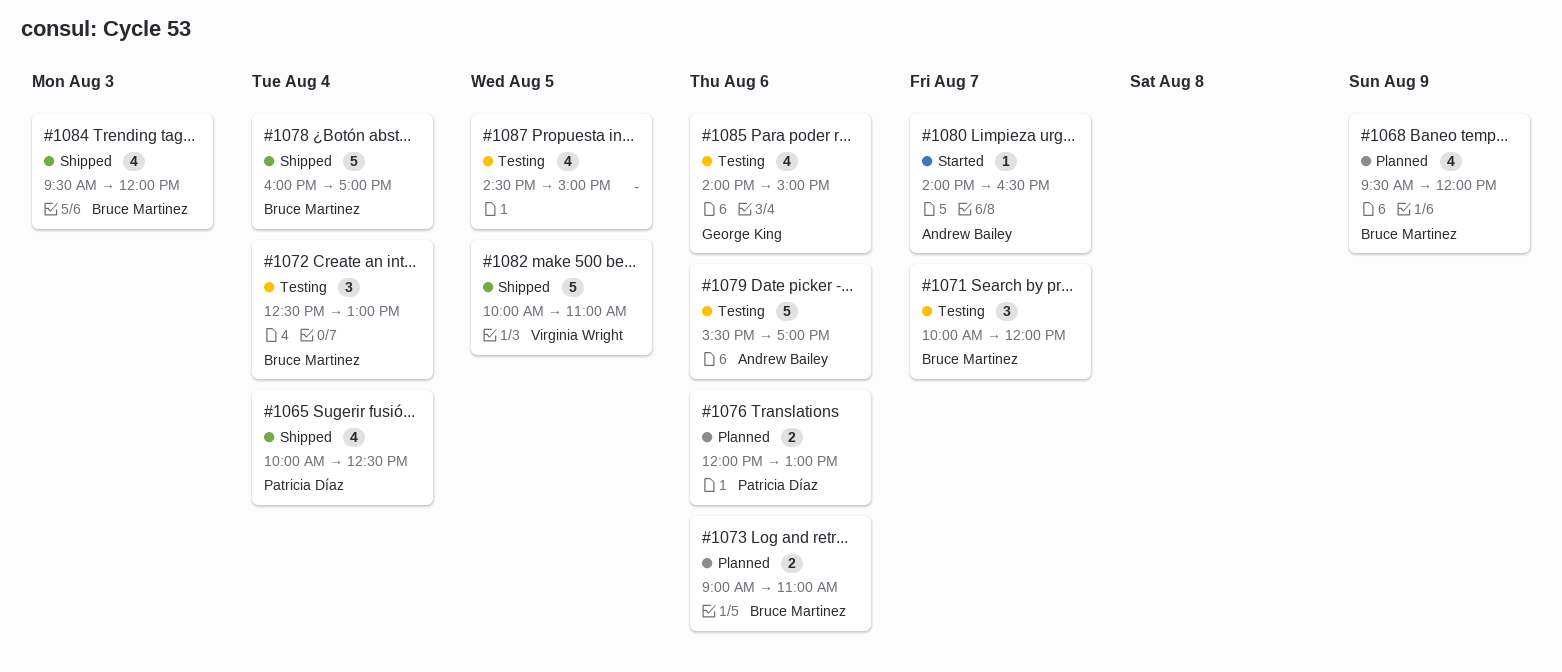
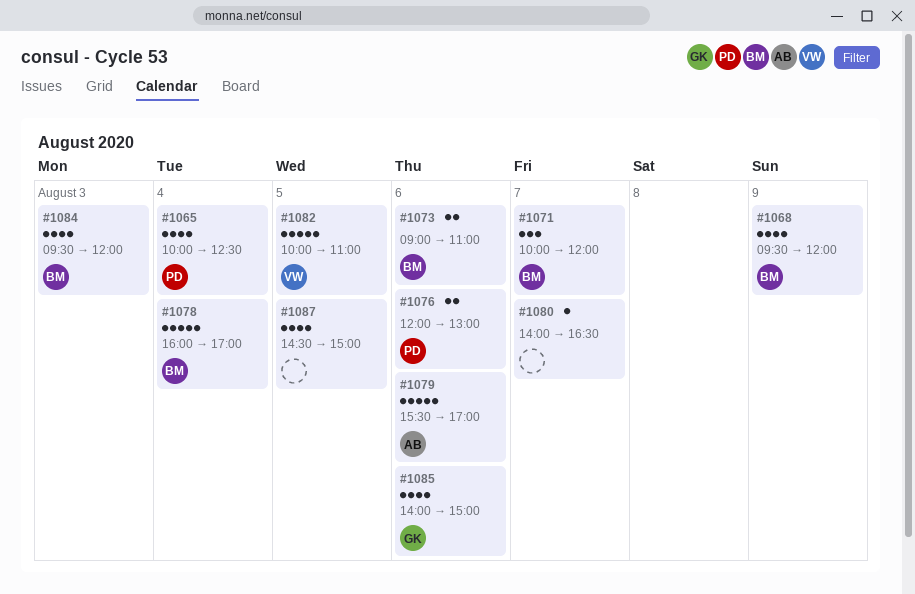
#1072: present -> none
#1080, owner: Andrew Bailey -> none

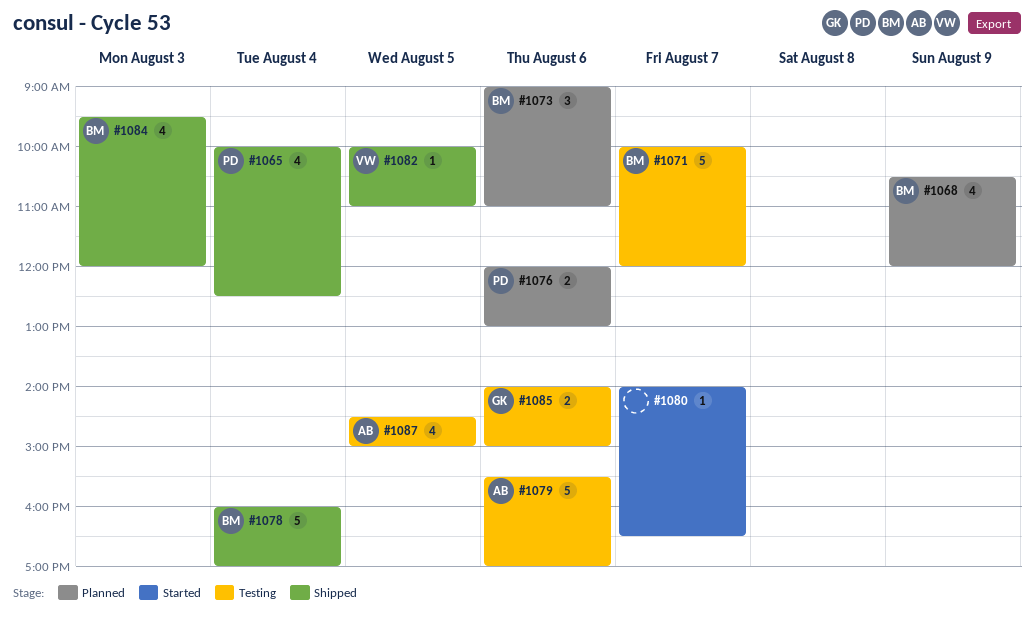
#1068, begins: 09:30 -> 10:30
#1071, estimate: 3 -> 5
#1073, estimate: 2 -> 3
#1082, estimate: 5 -> 1
#1085, estimate: 4 -> 2
#1087, owner: none -> AB

